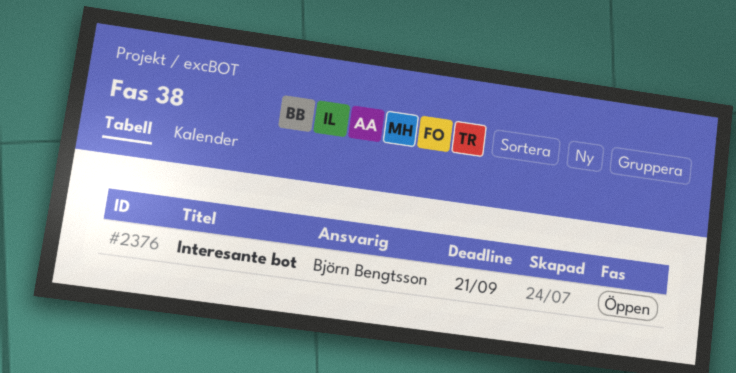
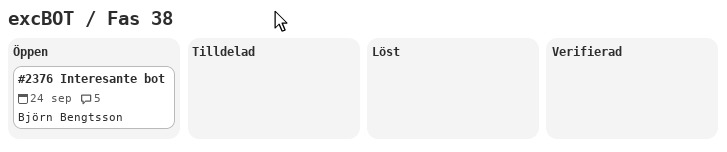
#2376, due: Sep 21 -> Sep 24

